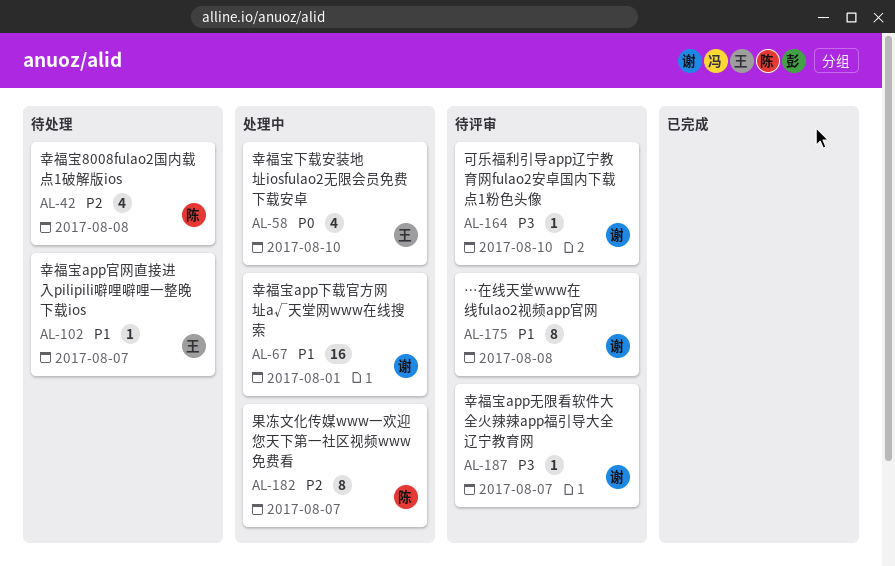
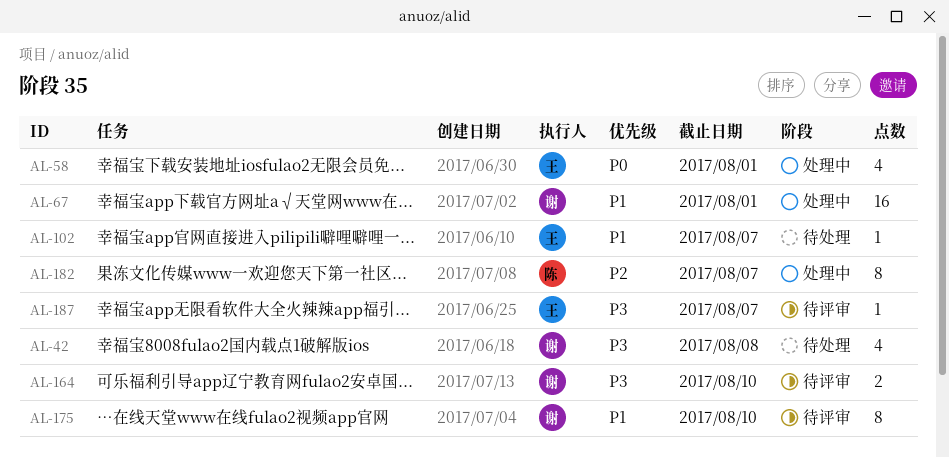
AL-42, owner: 陈 -> 谢
AL-42, priority: P2 -> P3
AL-58, due: Aug 10 -> Aug 1
AL-164, estimate: 1 -> 2
AL-175, due: Aug 8 -> Aug 10
AL-187, owner: 谢 -> 王

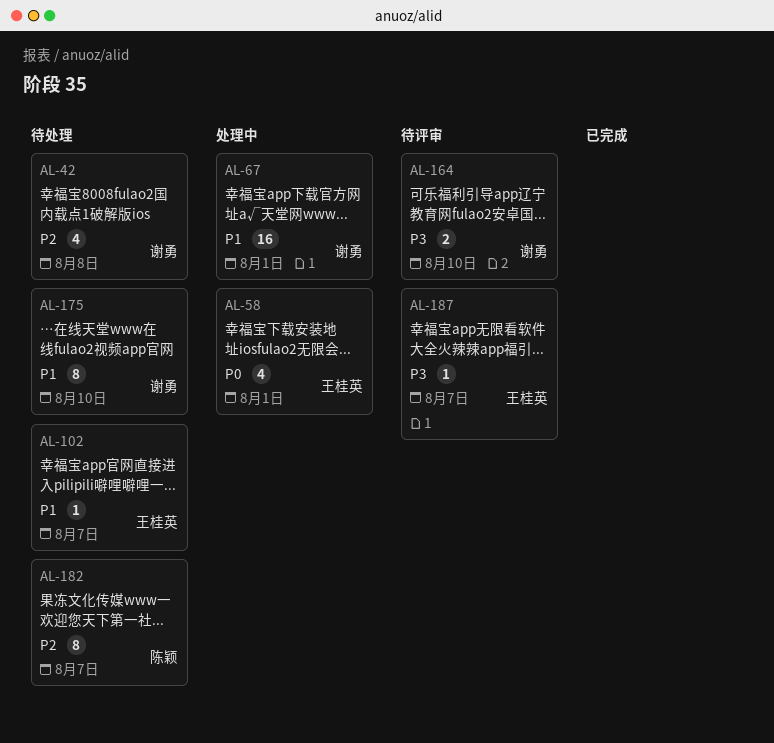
AL-42, priority: P3 -> P2
AL-175, status: 待评审 -> 待处理
AL-182, status: 处理中 -> 待处理

